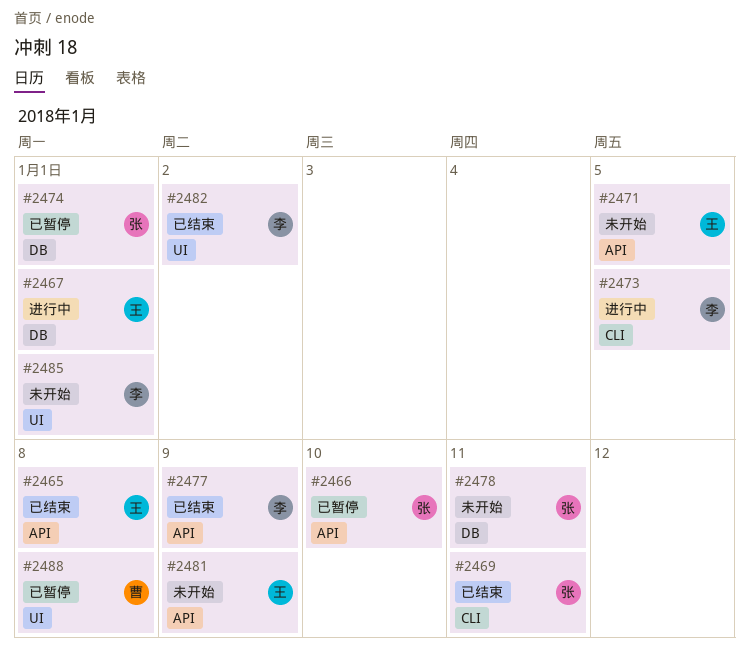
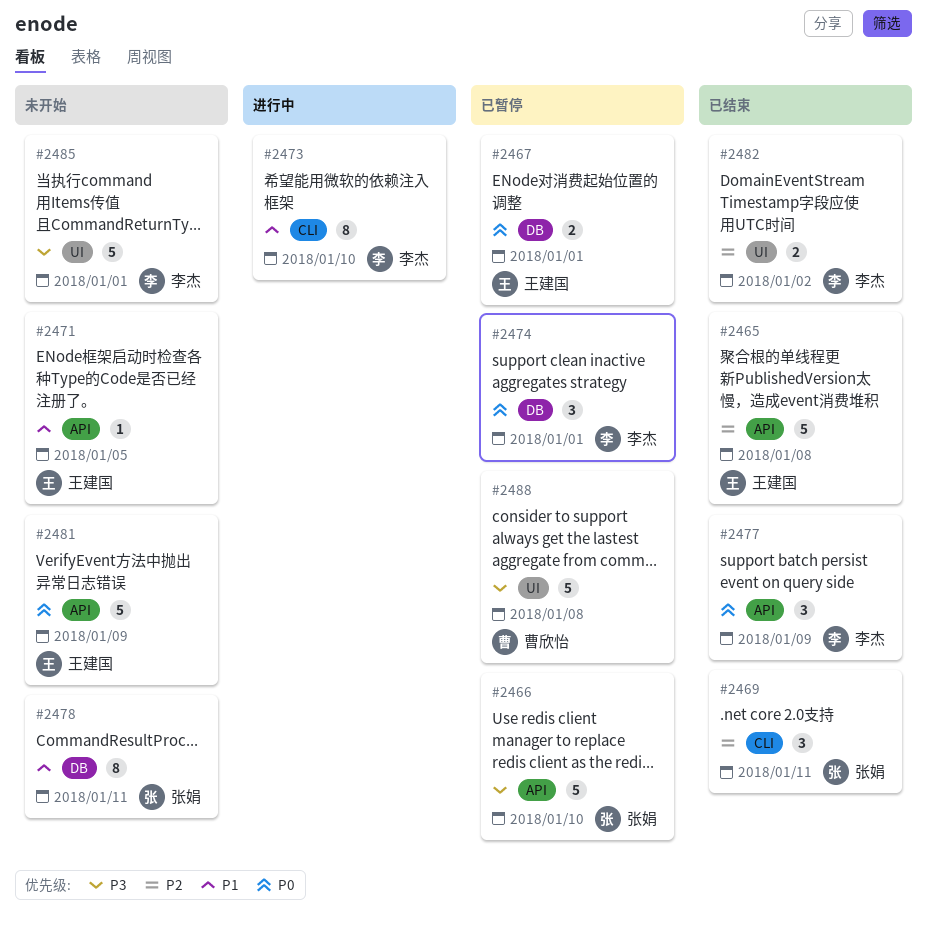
#2467, status: 进行中 -> 已暂停
#2473, due: Jan 5 -> Jan 10
#2474, owner: 张娟 -> 李杰

